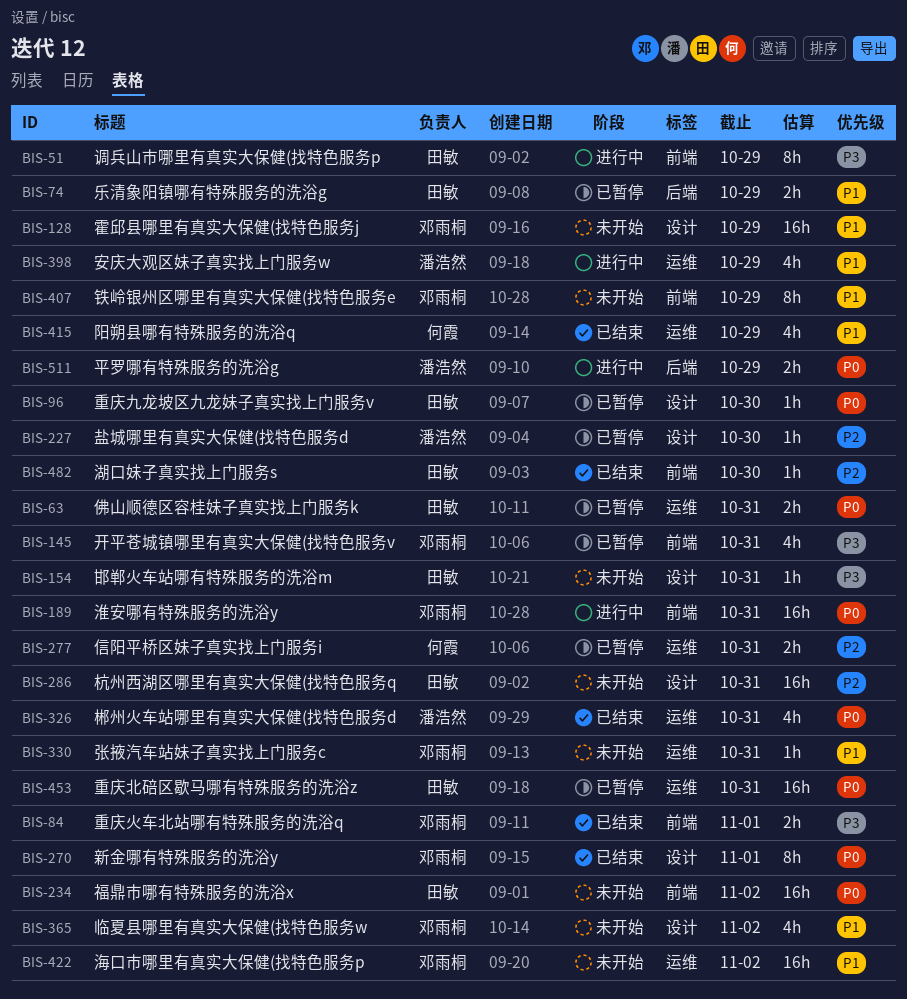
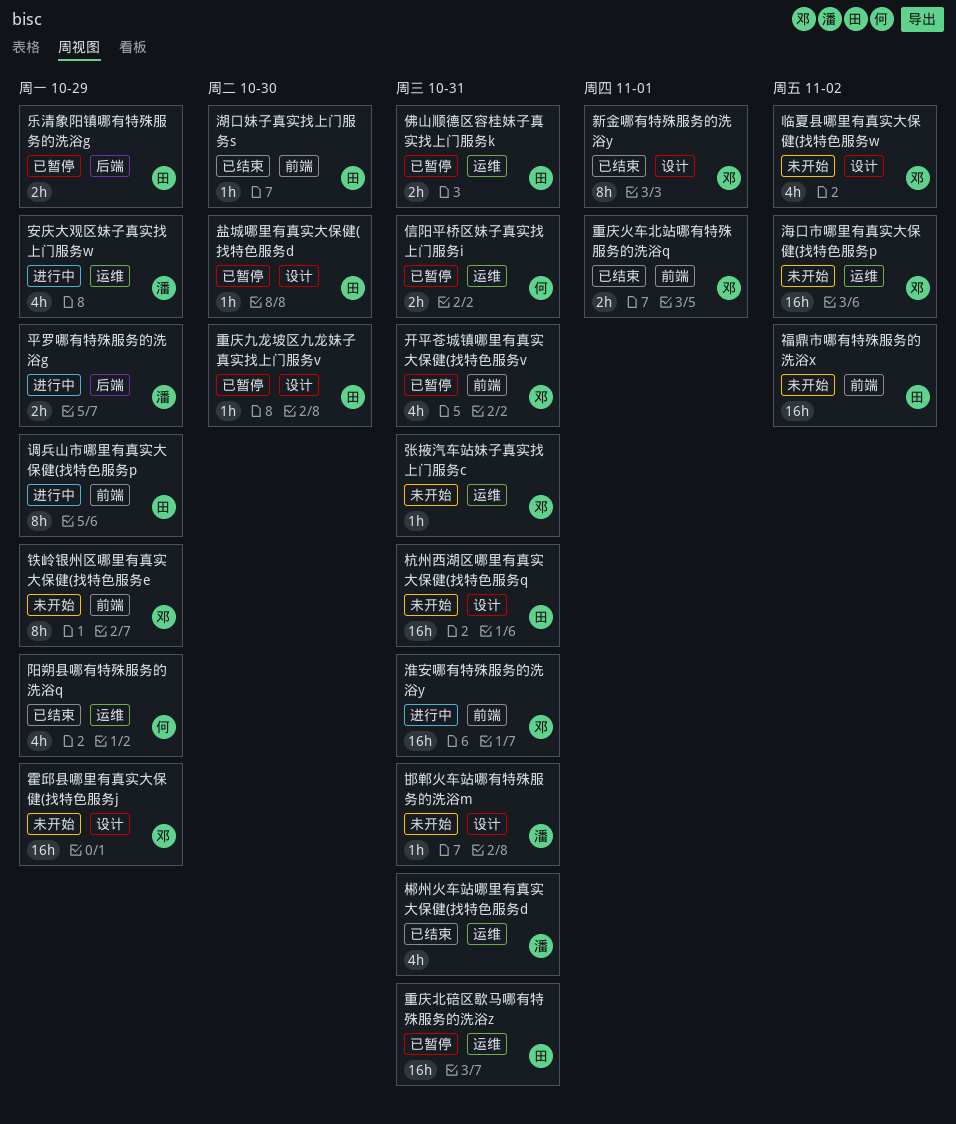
盐城哪里有真实大保健(找特色服务d, owner: 潘浩然 -> 田敏
邯郸火车站哪有特殊服务的洗浴m, owner: 田敏 -> 潘浩然

